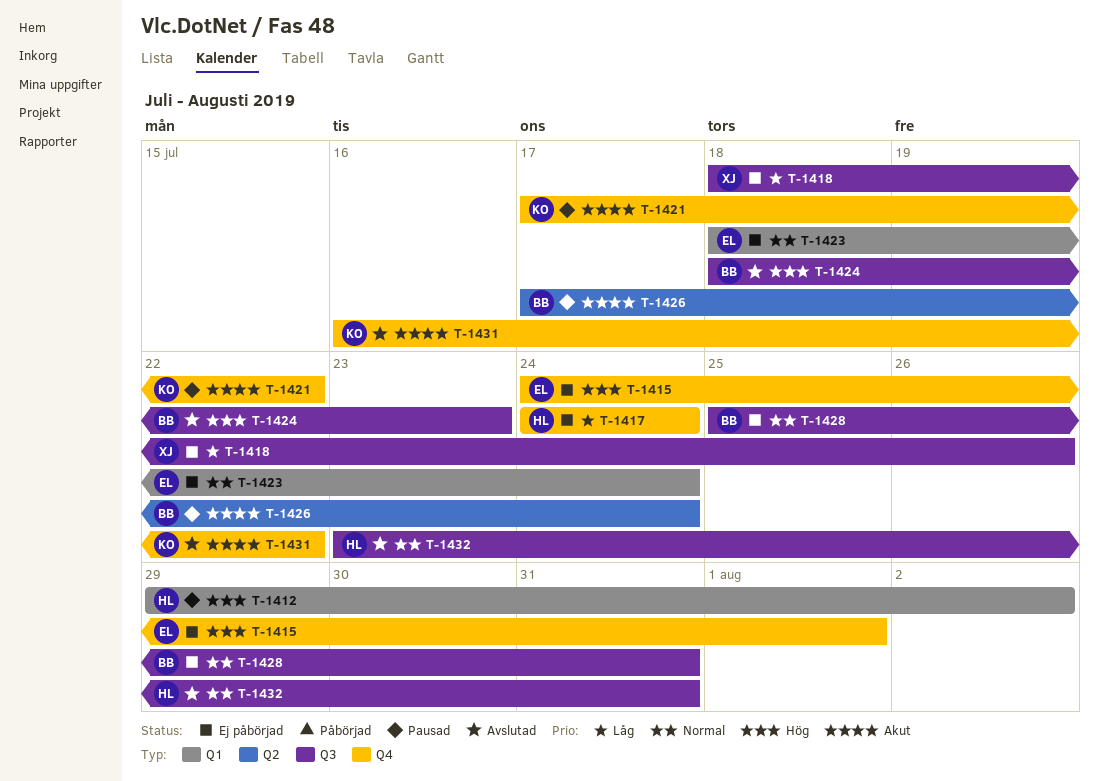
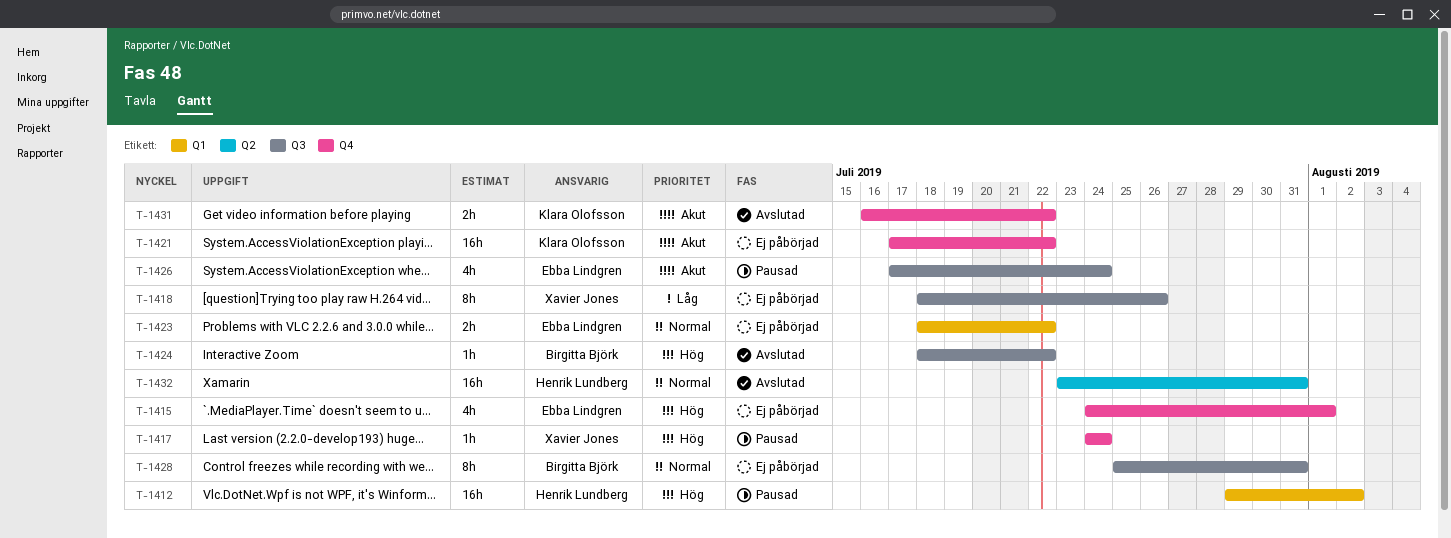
T-1417, status: Ej påbörjad -> Pausad
T-1417, owner: Henrik Lundberg -> Xavier Jones
T-1417, priority: Låg -> Hög
T-1421, status: Pausad -> Ej påbörjad
T-1423, due: Jul 24 -> Jul 22
T-1424, due: Jul 23 -> Jul 22
T-1426, owner: Birgitta Björk -> Ebba Lindgren
T-1426, label: Q2 -> Q3
T-1432, label: Q3 -> Q2

